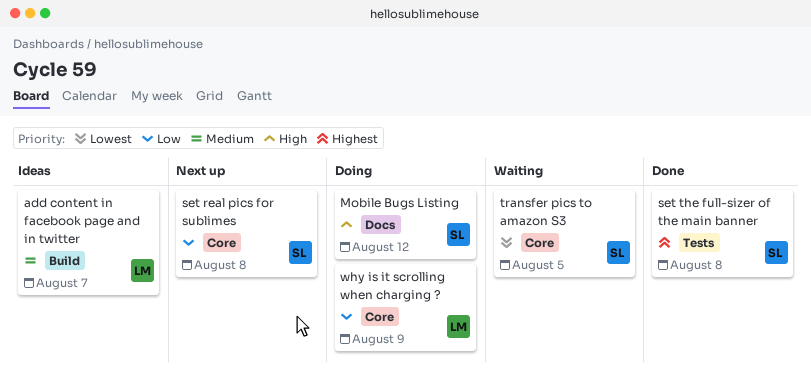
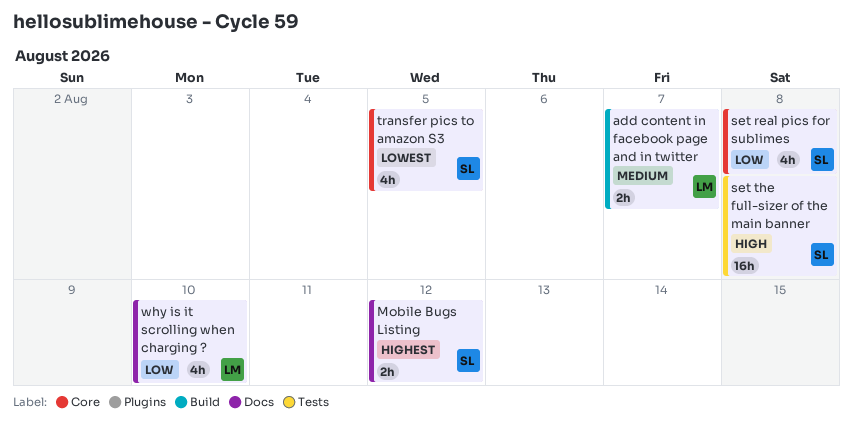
Mobile Bugs Listing, priority: High -> Highest
set the full-sizer of the main banner, priority: Highest -> High
why is it scrolling when charging ?, label: Core -> Docs
why is it scrolling when charging ?, due: Aug 9 -> Aug 10

